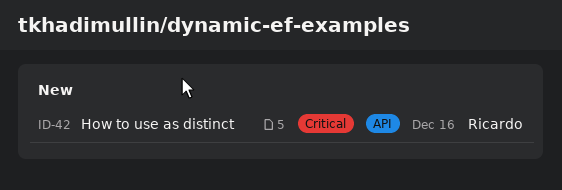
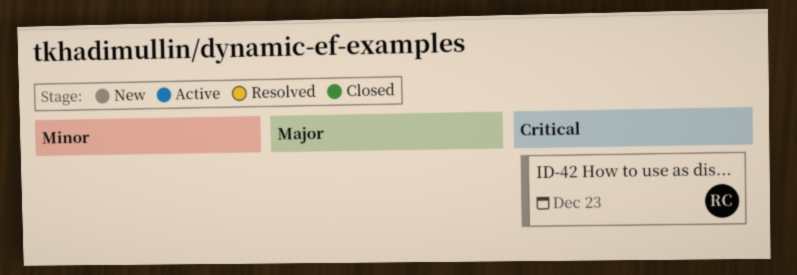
ID-42, due: Dec 16 -> Dec 23

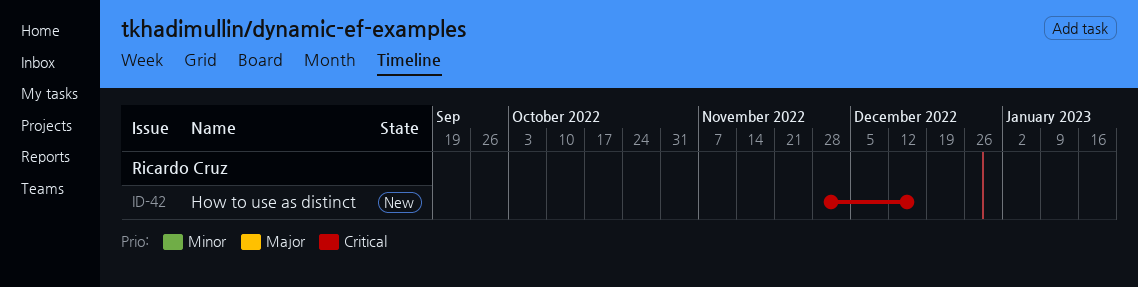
ID-42, due: Dec 23 -> Dec 16

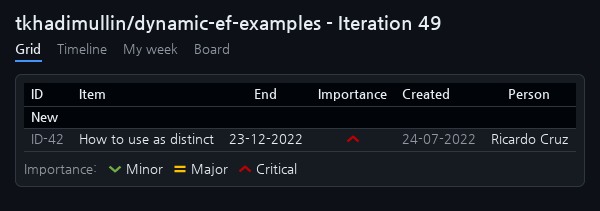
ID-42, due: Dec 16 -> Dec 23

